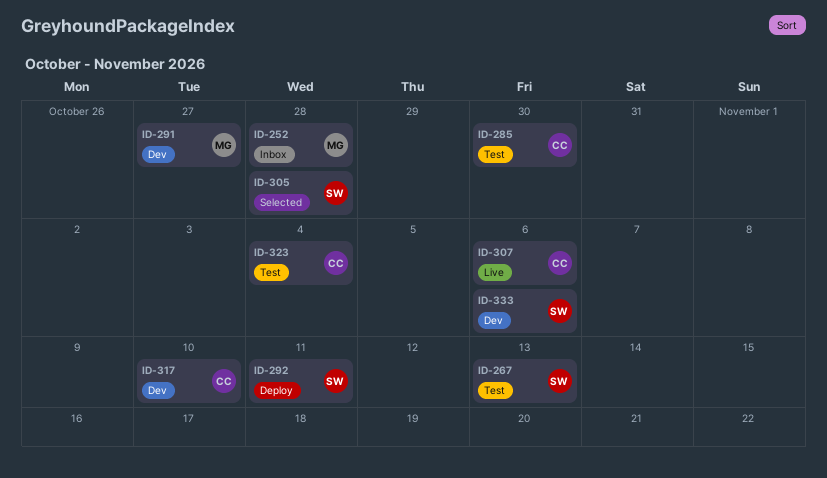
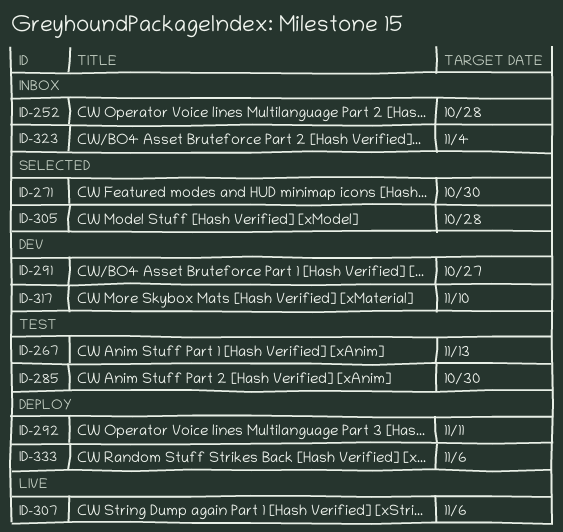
ID-271: none -> present
ID-323, status: Test -> Inbox
ID-333, status: Dev -> Deploy

